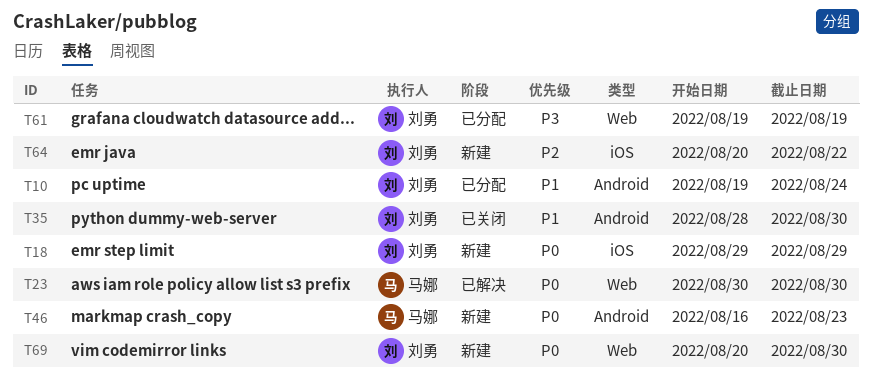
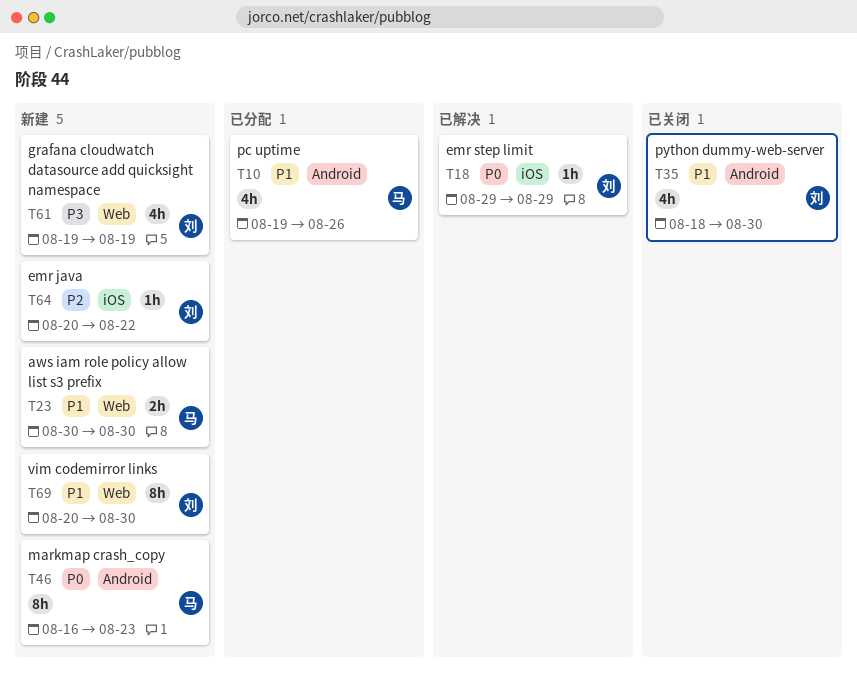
T10, owner: 刘勇 -> 马娜
T10, due: Aug 24 -> Aug 26
T18, status: 新建 -> 已解决
T23, status: 已解决 -> 新建
T23, priority: P0 -> P1
T35, start: Aug 28 -> Aug 18
T61, status: 已分配 -> 新建
T69, priority: P0 -> P1

